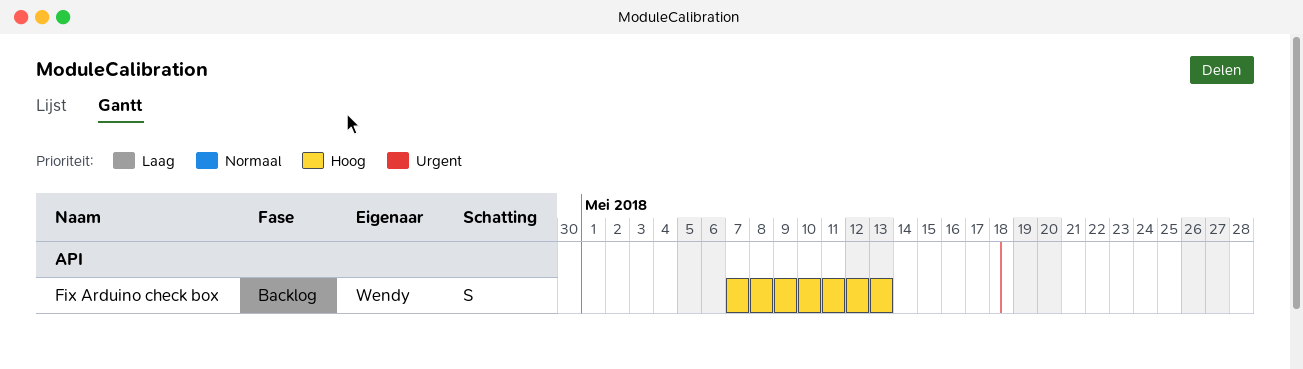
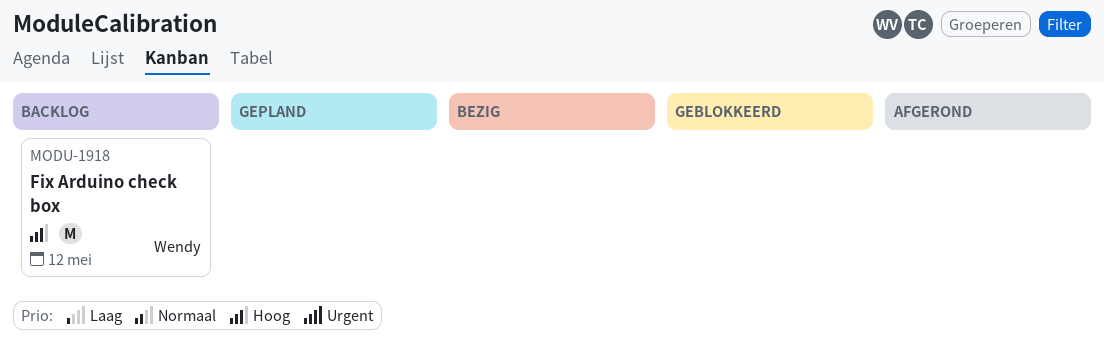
Fix Arduino check box, estimate: S -> M
Fix Arduino check box, due: May 13 -> May 12

